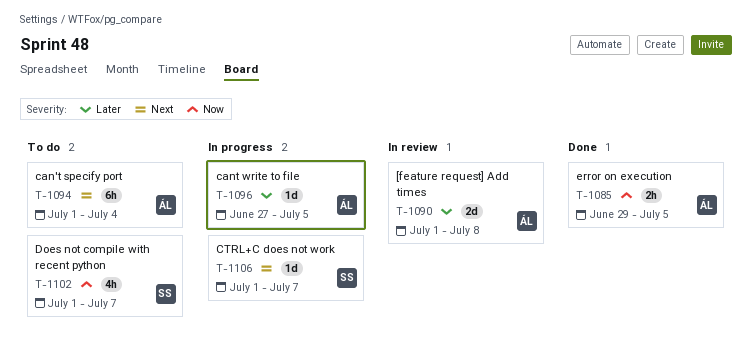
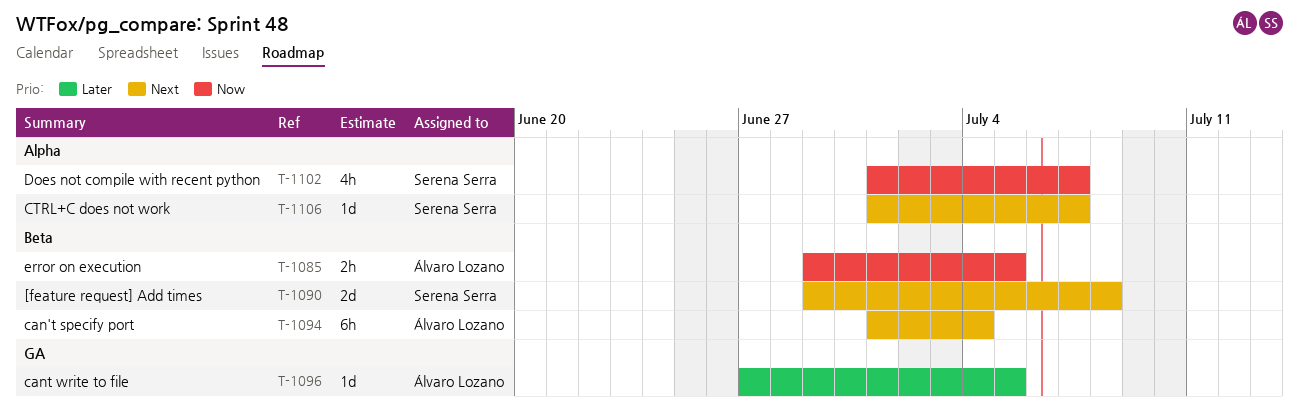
T-1090, owner: Álvaro Lozano -> Serena Serra
T-1090, priority: Later -> Next
T-1090, start: Jul 1 -> Jun 29

